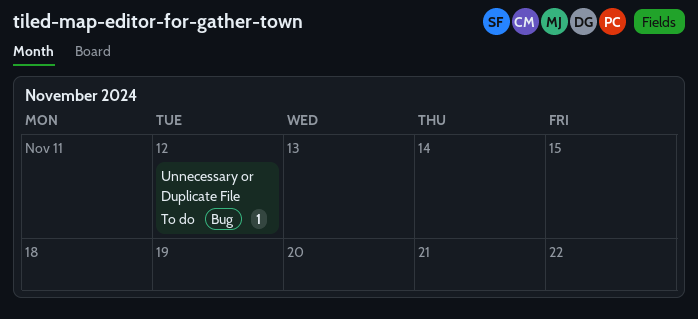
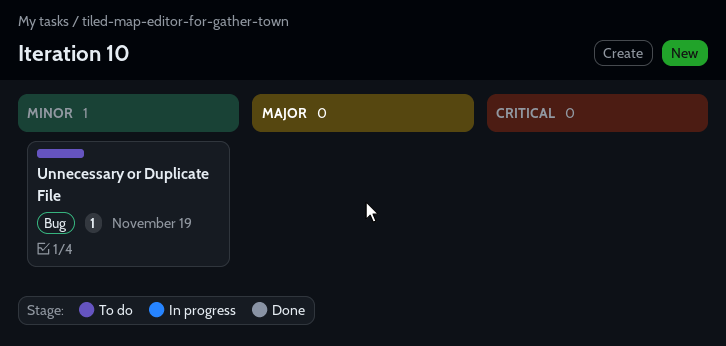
Unnecessary or Duplicate File, due: Nov 12 -> Nov 19

